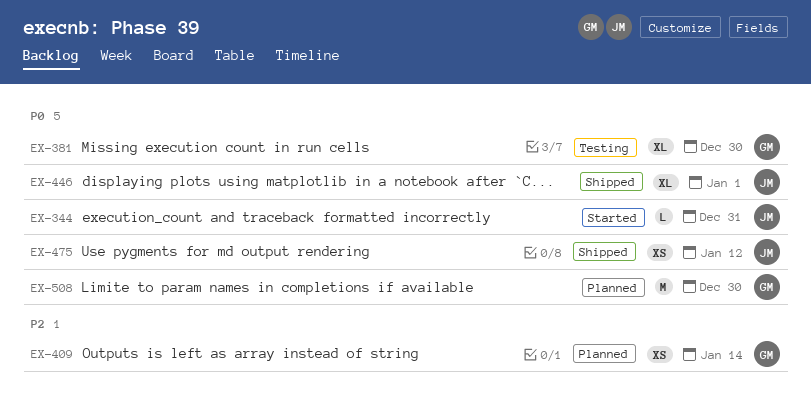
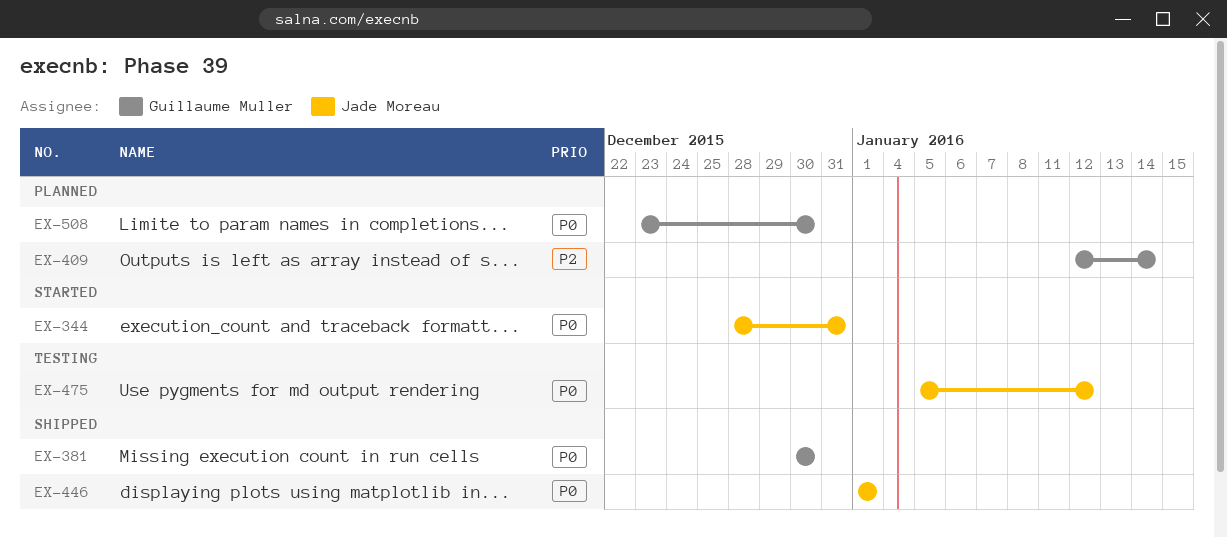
EX-381, status: Testing -> Shipped
EX-475, status: Shipped -> Testing

